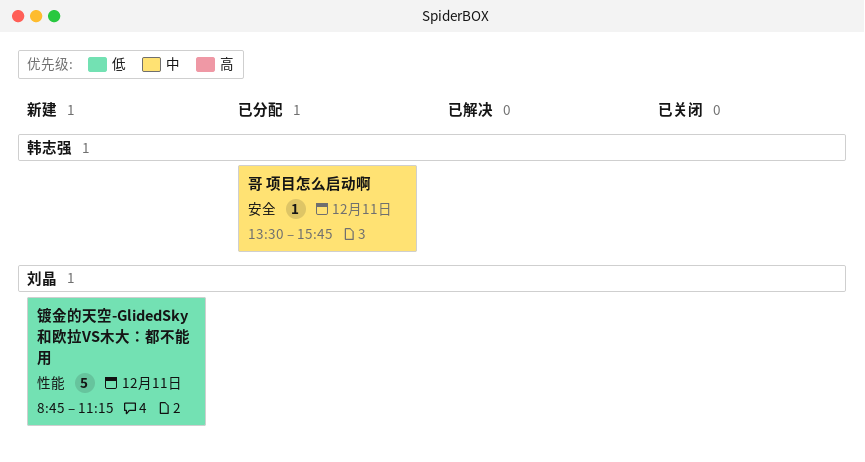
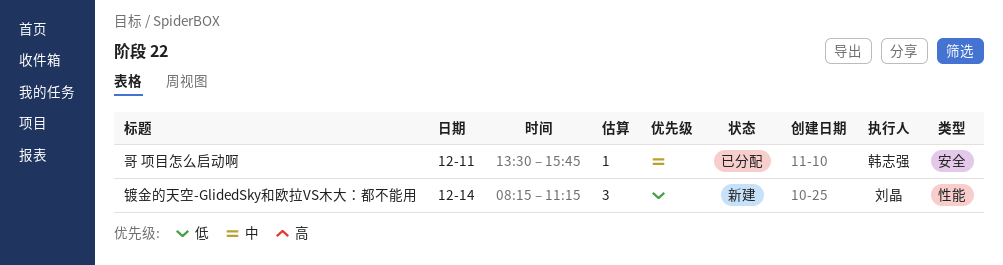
镀金的天空-GlidedSky和欧拉VS木大：都不能用, estimate: 5 -> 3
镀金的天空-GlidedSky和欧拉VS木大：都不能用, day: Dec 11 -> Dec 14
镀金的天空-GlidedSky和欧拉VS木大：都不能用, begins: 08:45 -> 08:15

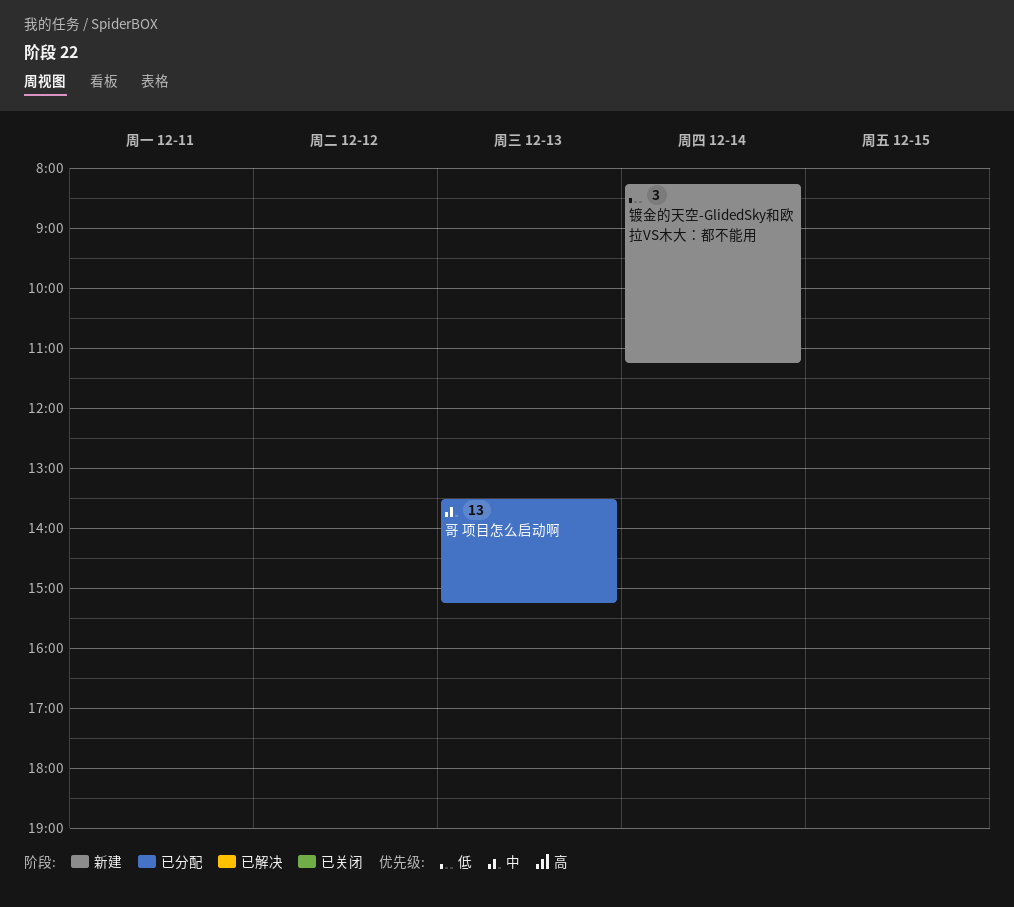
哥 项目怎么启动啊, estimate: 1 -> 13
哥 项目怎么启动啊, day: Dec 11 -> Dec 13
哥 项目怎么启动啊, ends: 15:45 -> 15:15

